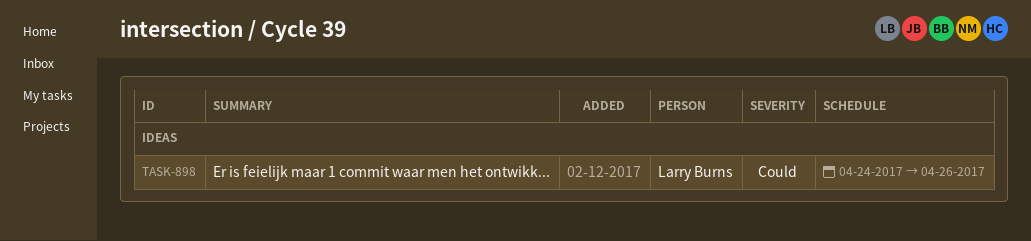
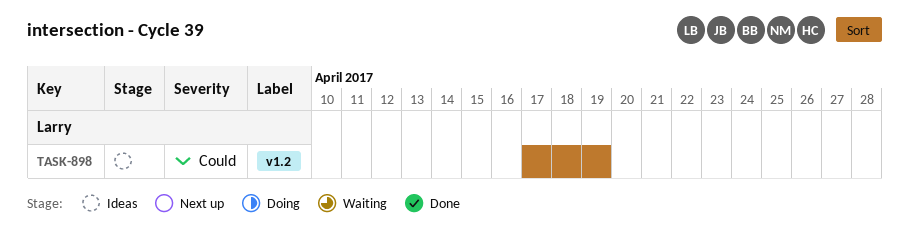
TASK-898, start: Apr 24 -> Apr 17
TASK-898, due: Apr 26 -> Apr 19

